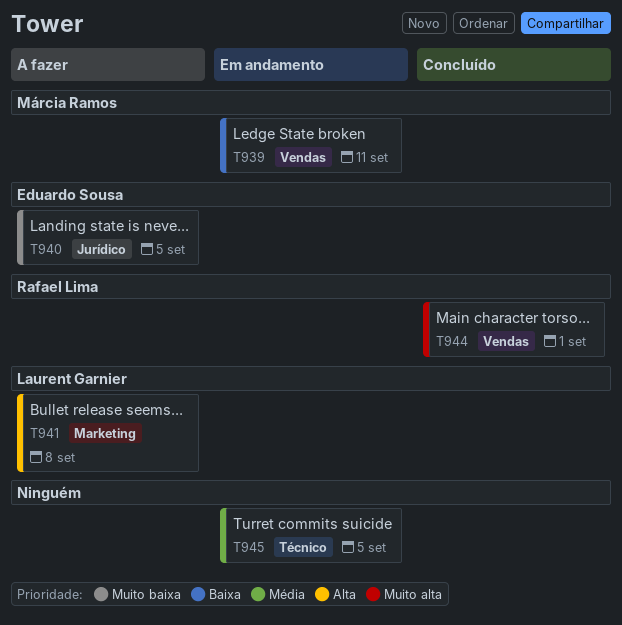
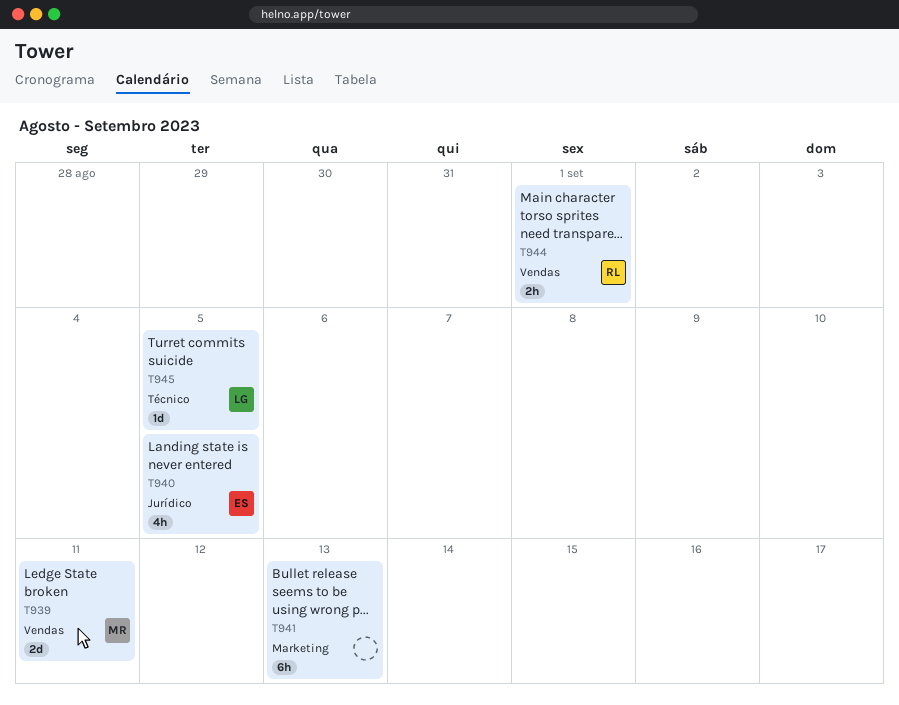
T941, owner: Laurent Garnier -> none
T941, due: Sep 8 -> Sep 13
T945, owner: none -> Laurent Garnier

